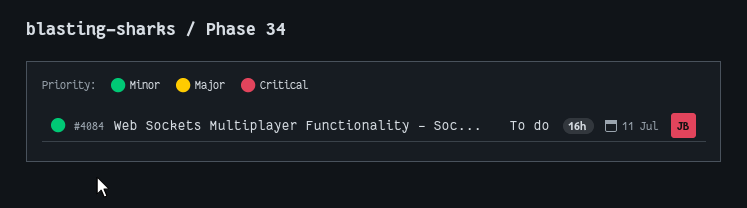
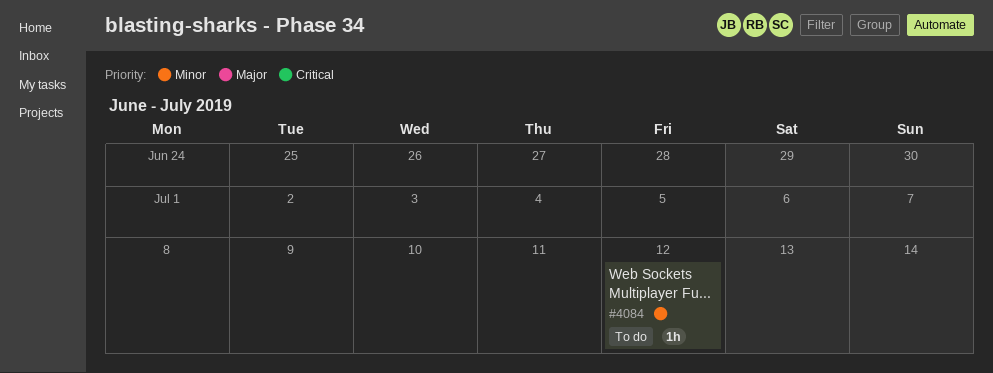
#4084, estimate: 16h -> 1h
#4084, due: Jul 11 -> Jul 12

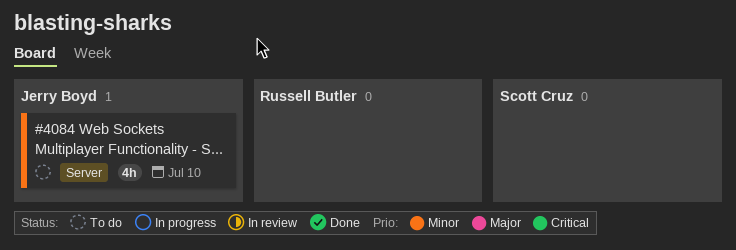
#4084, estimate: 1h -> 4h
#4084, due: Jul 12 -> Jul 10

